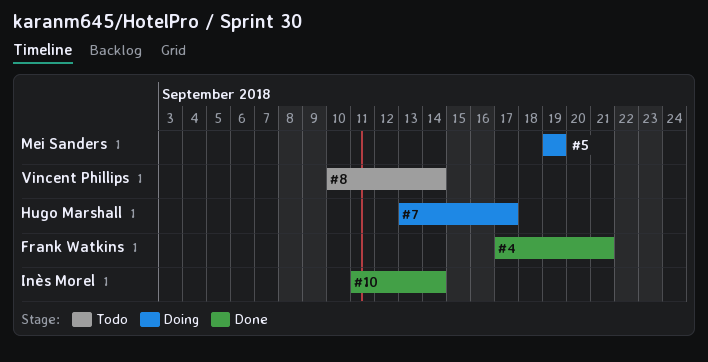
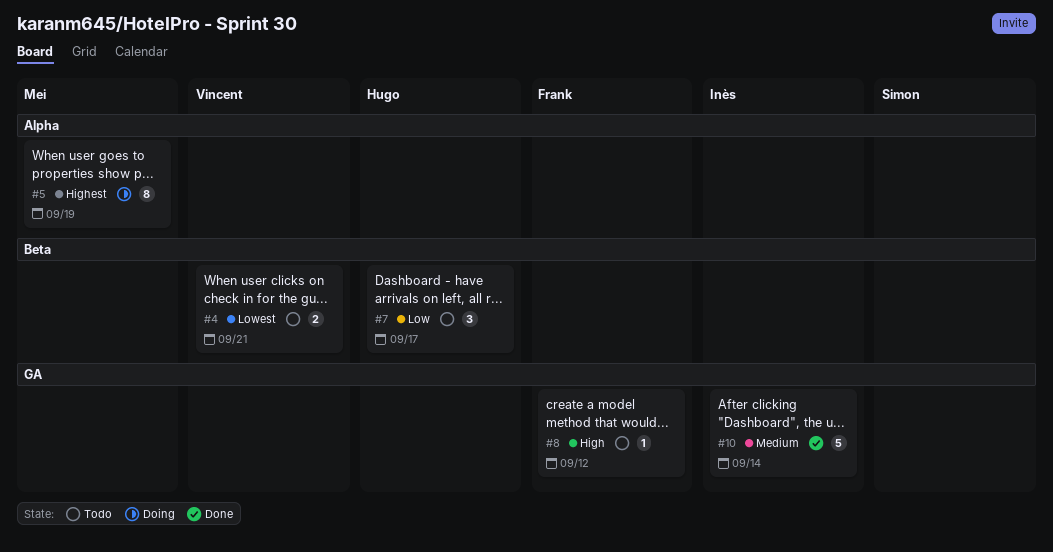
#4, status: Done -> Todo
#4, owner: Frank Watkins -> Vincent Phillips
#7, status: Doing -> Todo
#8, owner: Vincent Phillips -> Frank Watkins
#8, due: Sep 14 -> Sep 12

